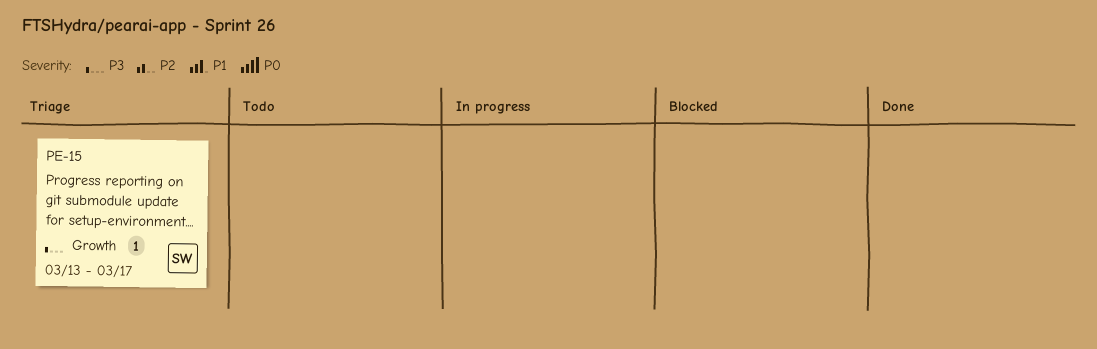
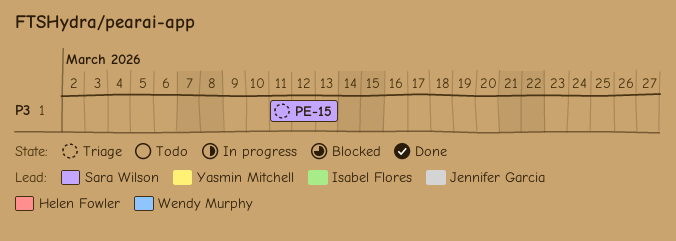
PE-15, start: Mar 13 -> Mar 11
PE-15, due: Mar 17 -> Mar 13

